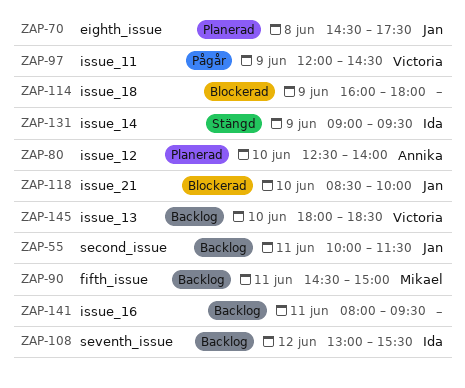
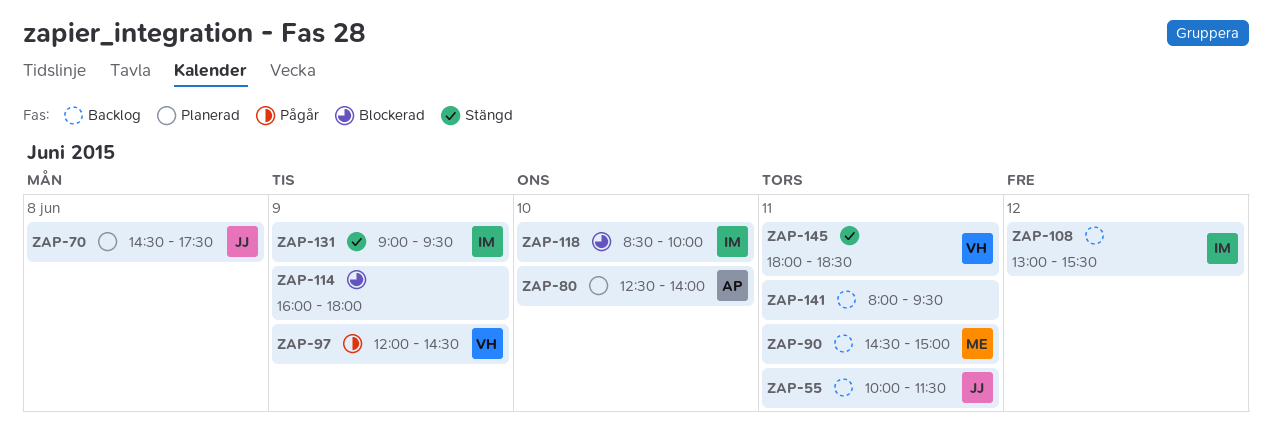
ZAP-118, owner: Jan -> Ida
ZAP-145, status: Backlog -> Stängd
ZAP-145, day: Jun 10 -> Jun 11

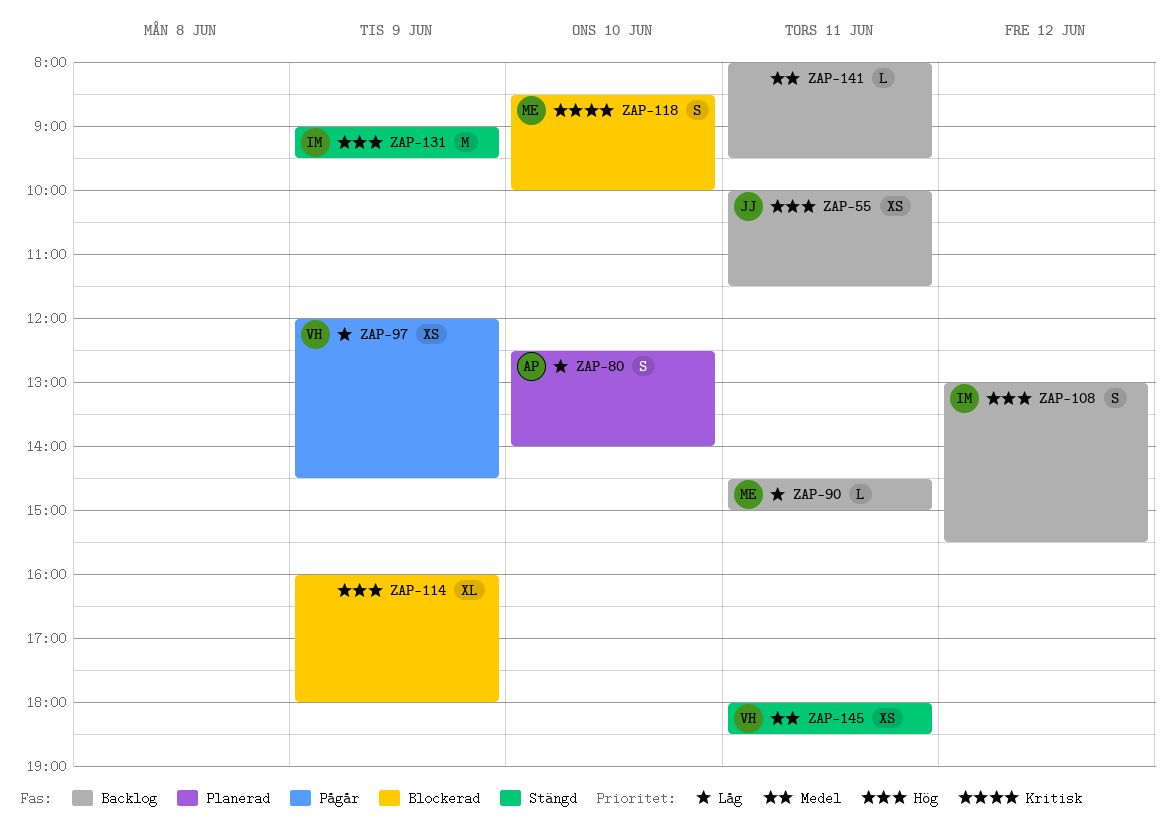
ZAP-70: present -> none
ZAP-118, owner: IM -> ME

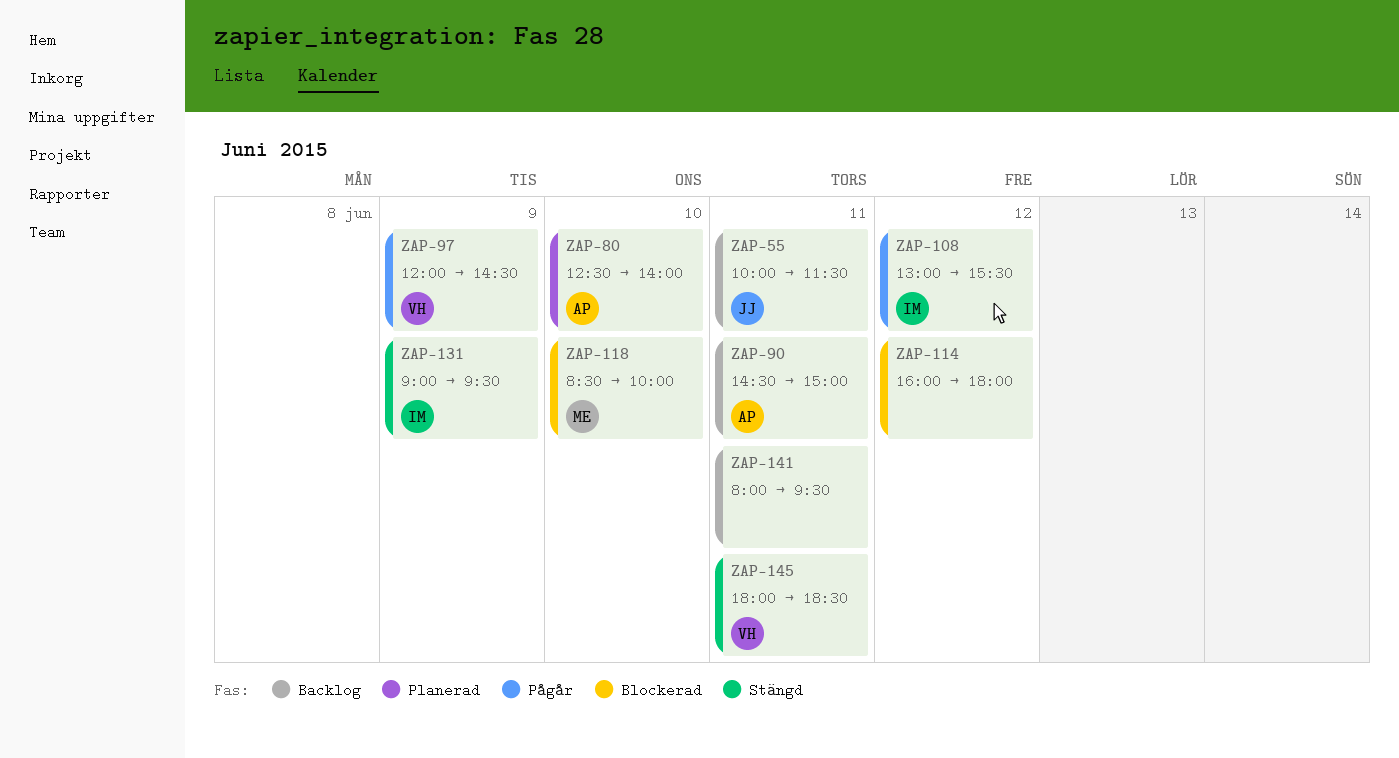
ZAP-90, owner: ME -> AP
ZAP-108, status: Backlog -> Pågår
ZAP-114, day: Jun 9 -> Jun 12

